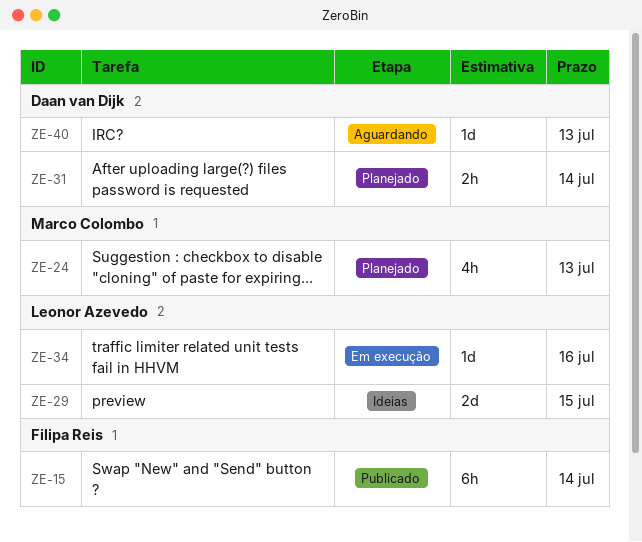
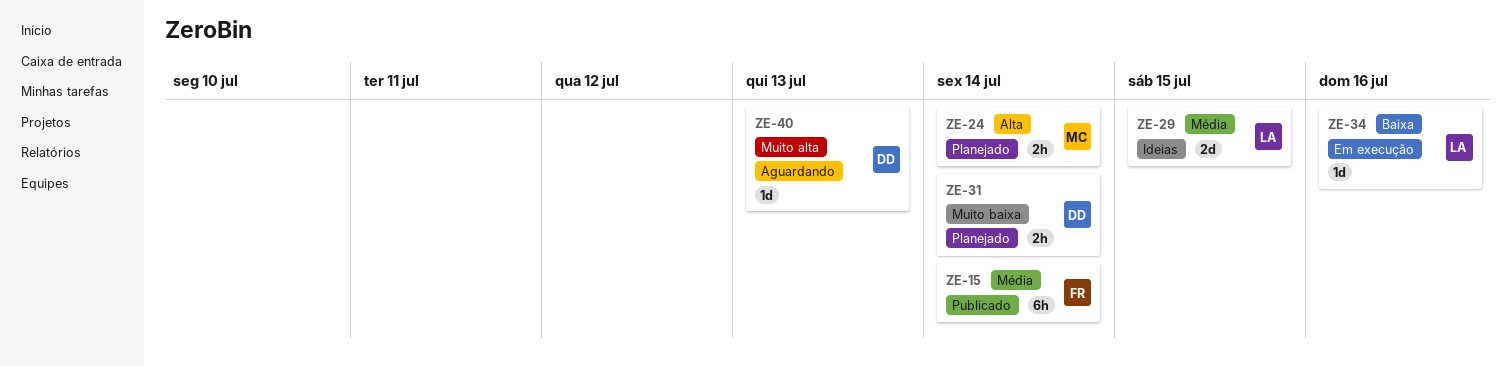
ZE-24, estimate: 4h -> 2h
ZE-24, due: Jul 13 -> Jul 14

